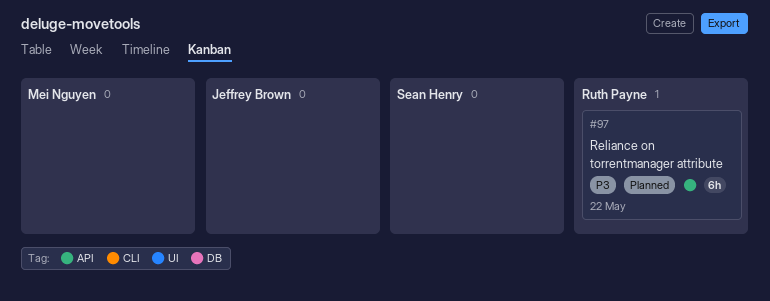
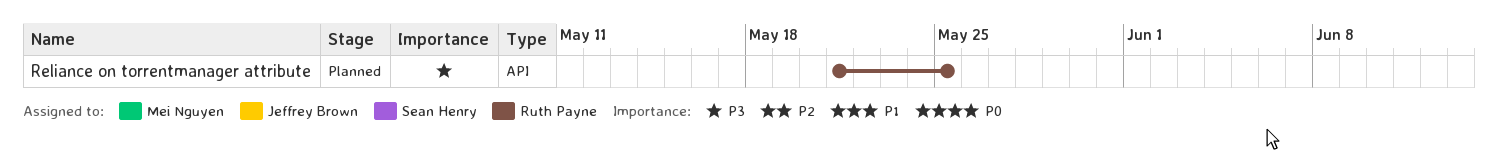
Reliance on torrentmanager attribute, due: May 22 -> May 25

